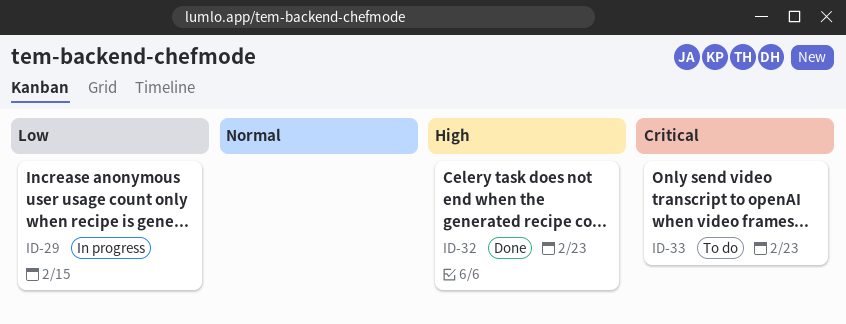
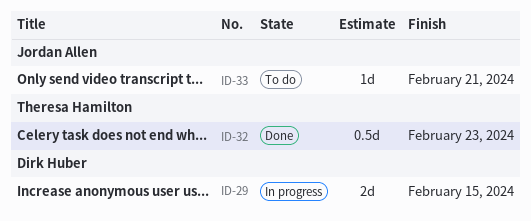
ID-33, due: Feb 23 -> Feb 21

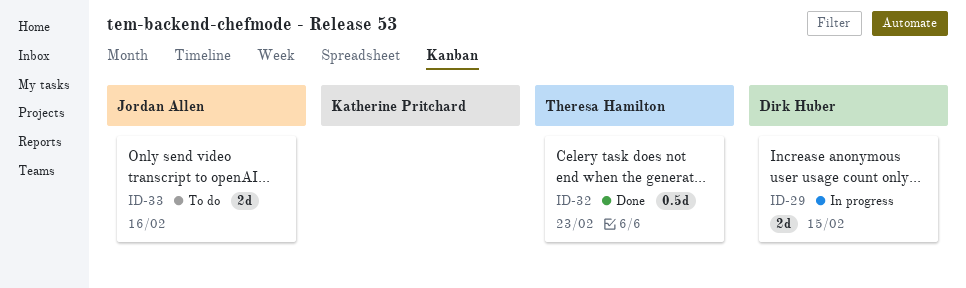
ID-33, estimate: 1d -> 2d
ID-33, due: Feb 21 -> Feb 16

